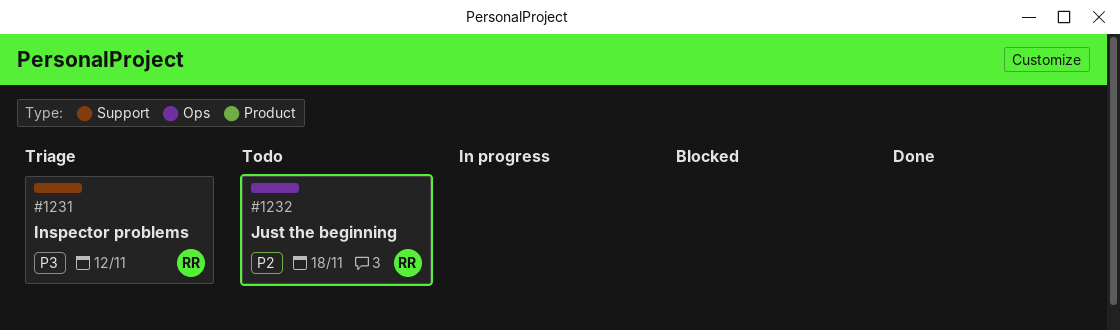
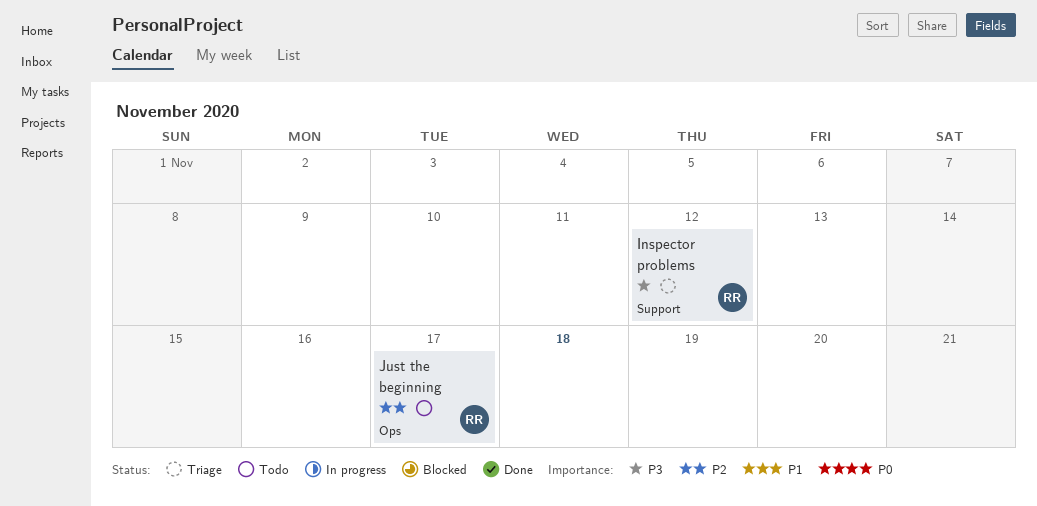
Just the beginning, due: Nov 18 -> Nov 17

